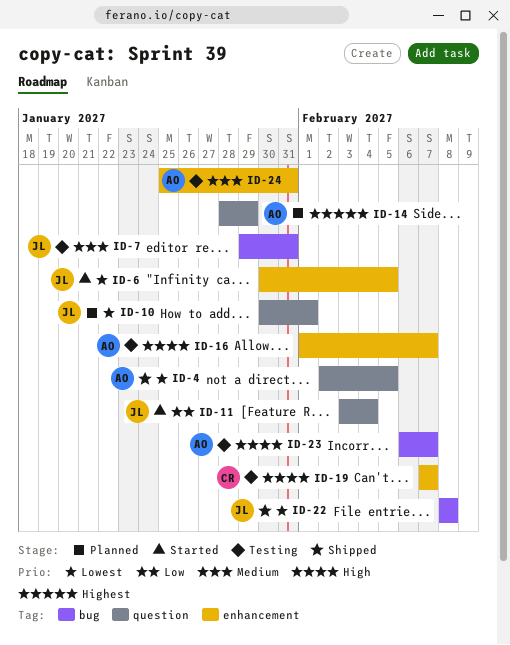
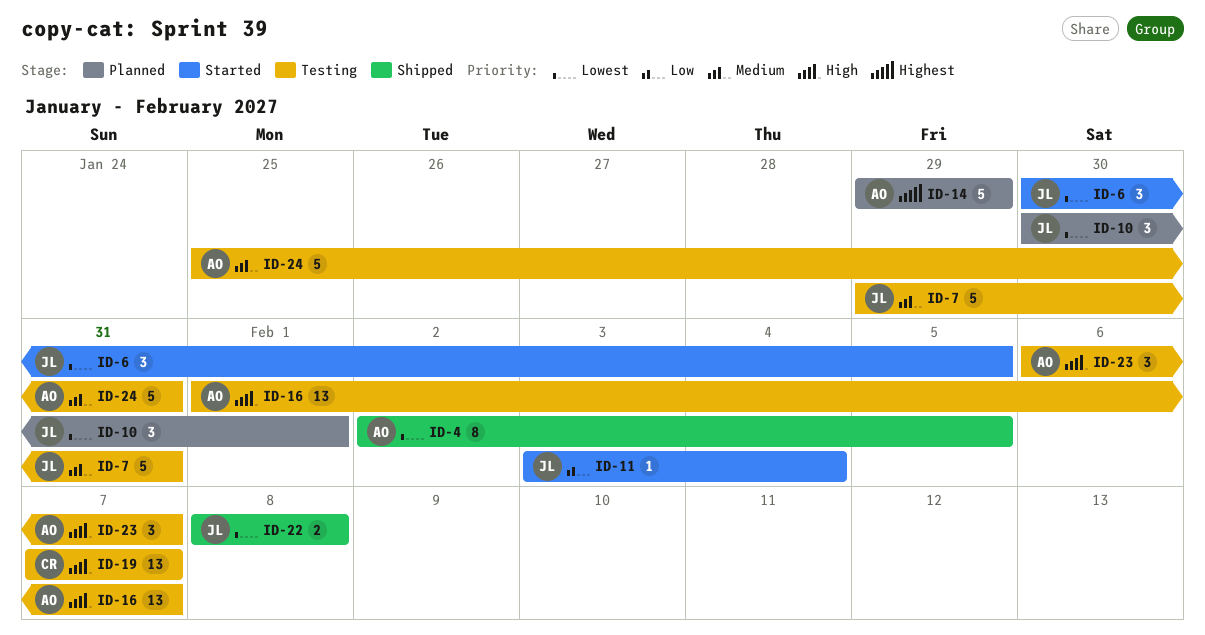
ID-14, start: Jan 28 -> Jan 29

